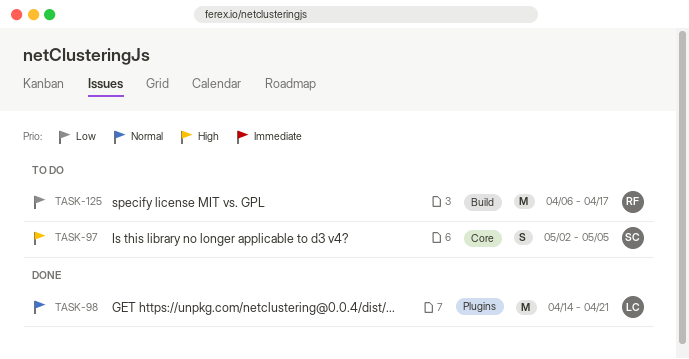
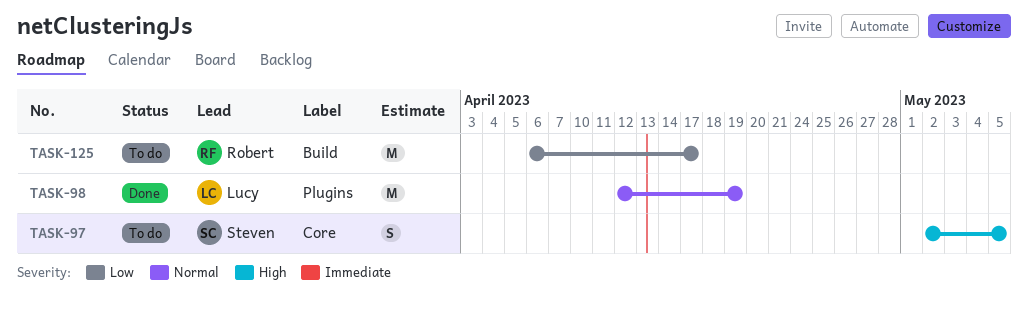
TASK-98, start: Apr 14 -> Apr 12
TASK-98, due: Apr 21 -> Apr 19

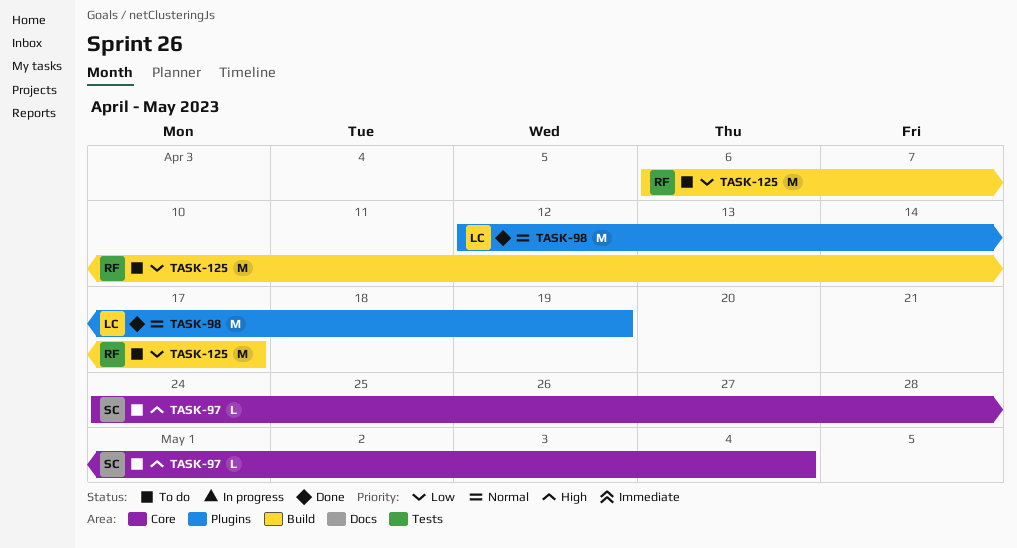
TASK-97, estimate: S -> L
TASK-97, start: May 2 -> Apr 24
TASK-97, due: May 5 -> May 4

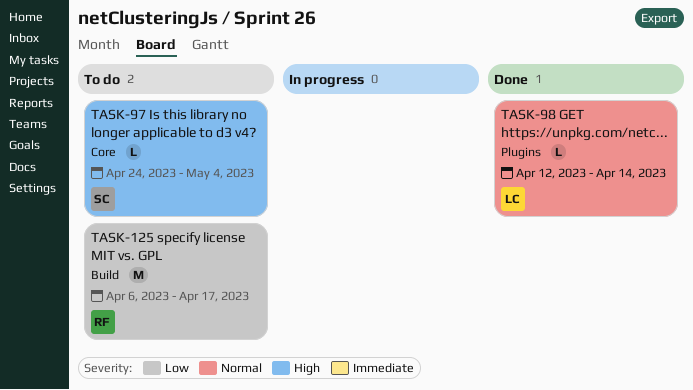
TASK-98, estimate: M -> L
TASK-98, due: Apr 19 -> Apr 14

